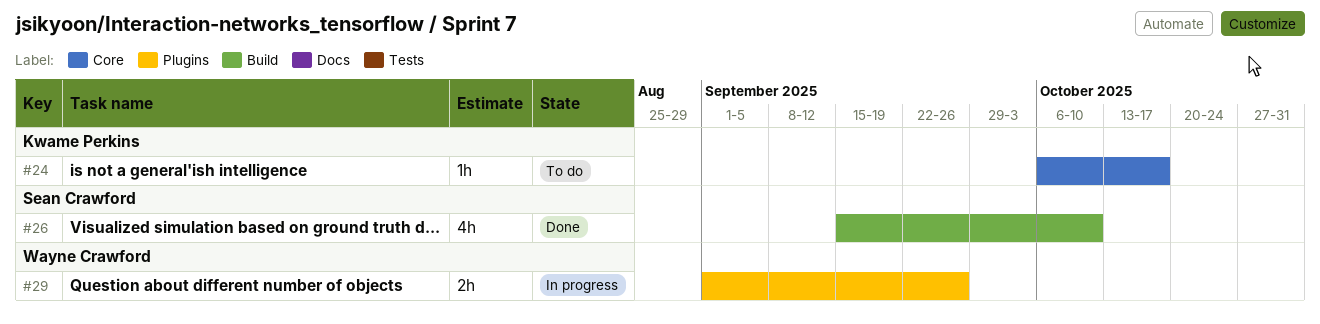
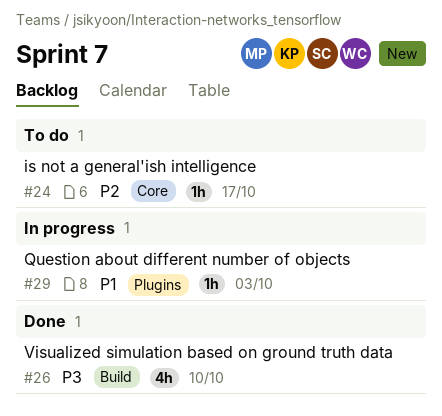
#29, estimate: 2h -> 1h
#29, due: Sep 26 -> Oct 3

